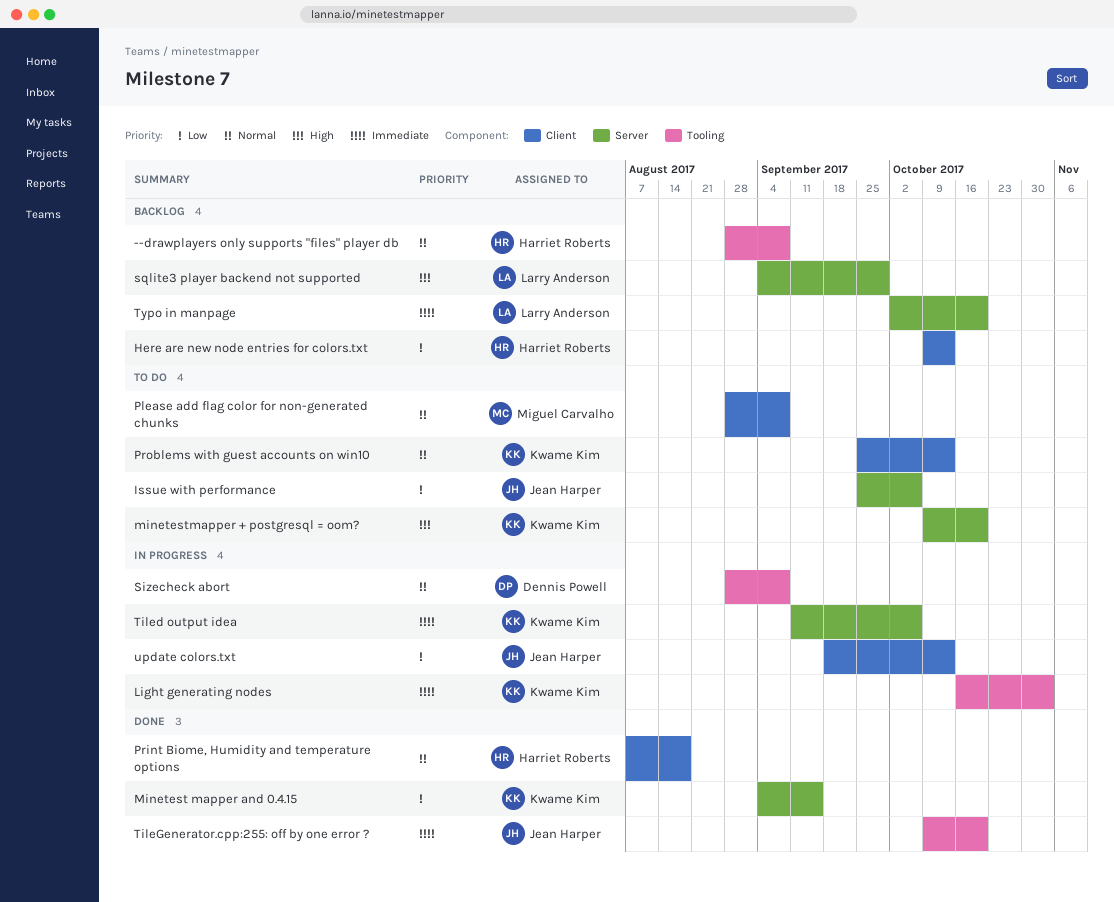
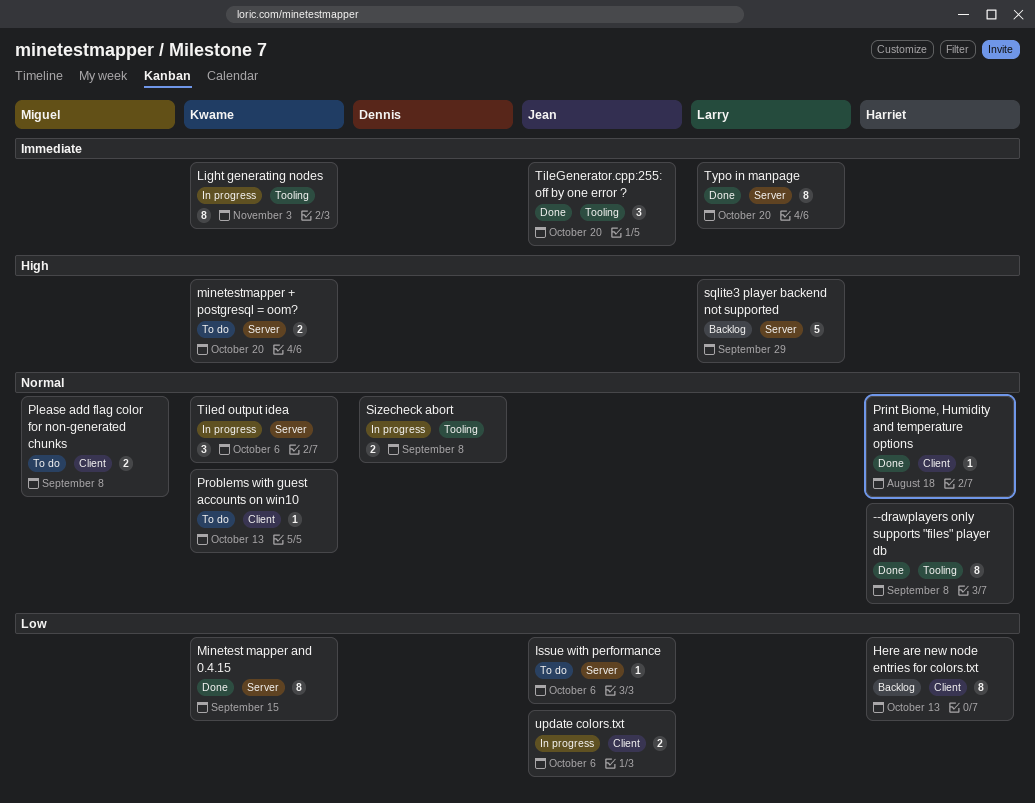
--drawplayers only supports "files" player db, status: Backlog -> Done
Tiled output idea, priority: Immediate -> Normal
Typo in manpage, status: Backlog -> Done
update colors.txt, due: Oct 13 -> Oct 6

